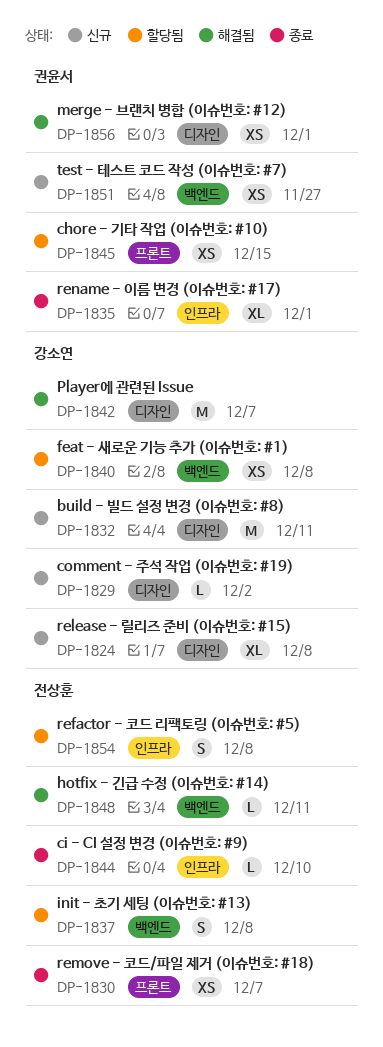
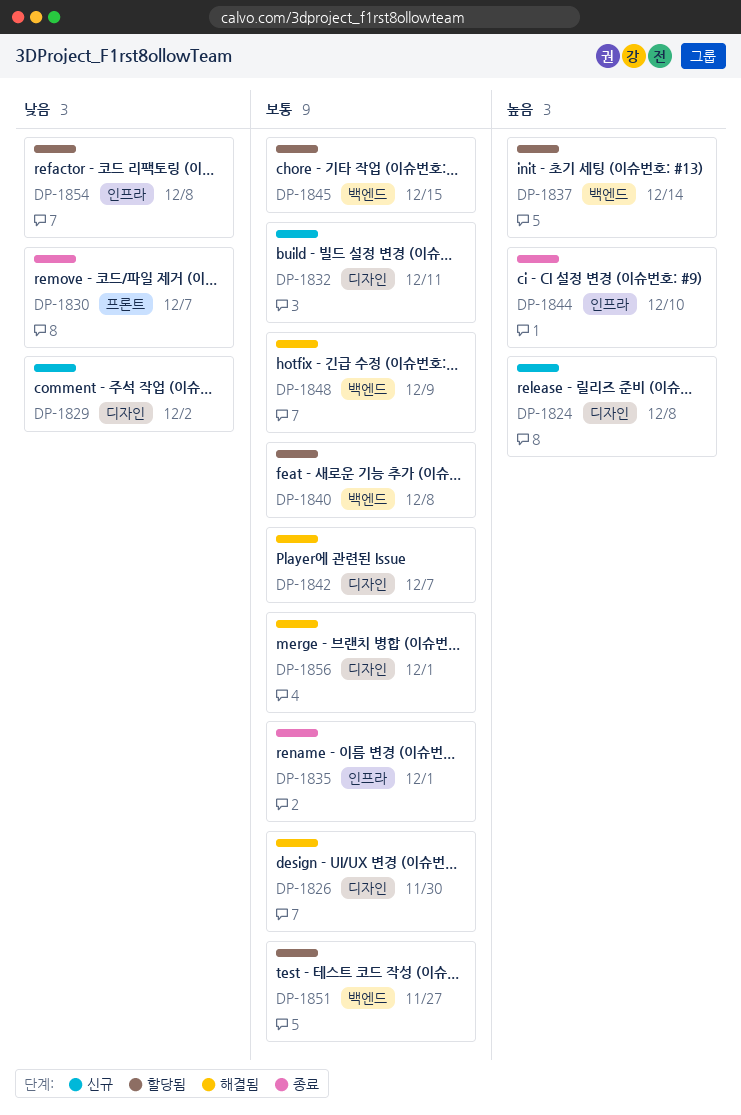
DP-1826: none -> present
DP-1837, due: Dec 8 -> Dec 14
DP-1845, label: 프론트 -> 백엔드
DP-1848, due: Dec 11 -> Dec 9
DP-1851, status: 신규 -> 할당됨

